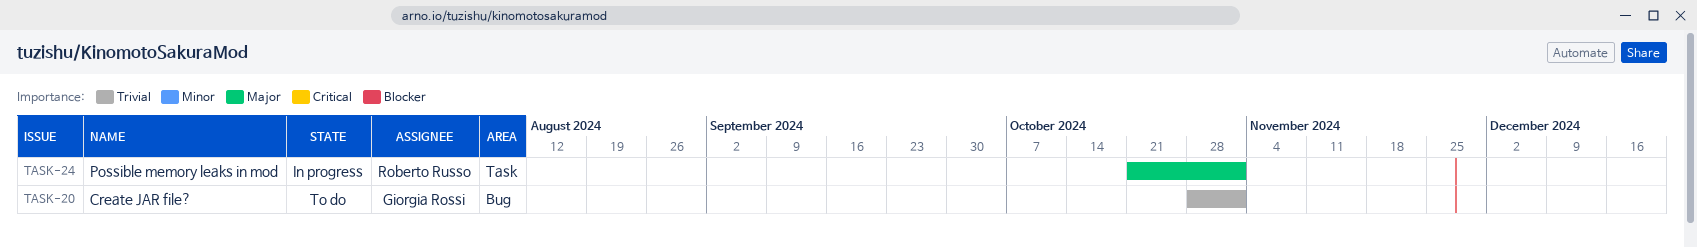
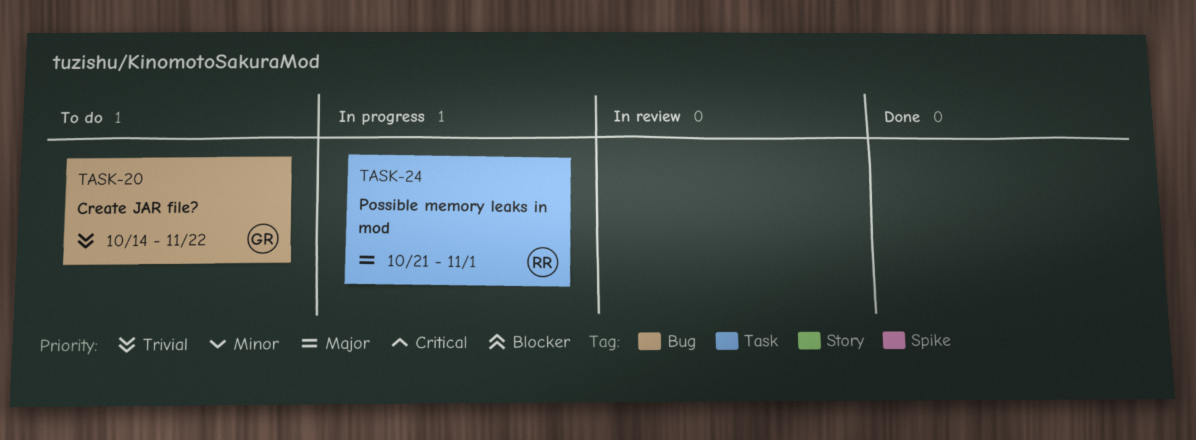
TASK-20, start: Oct 28 -> Oct 14
TASK-20, due: Nov 1 -> Nov 22

